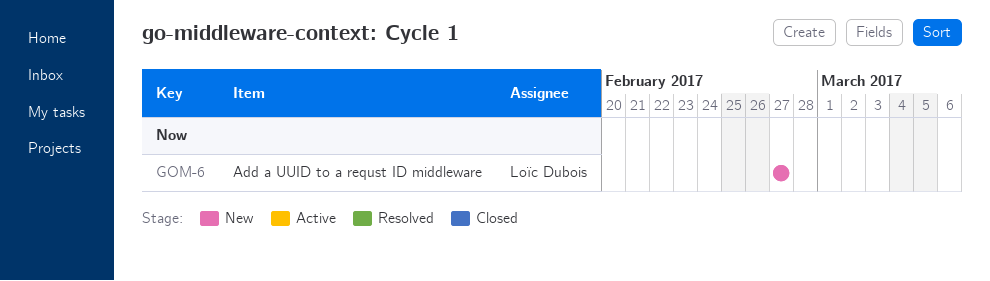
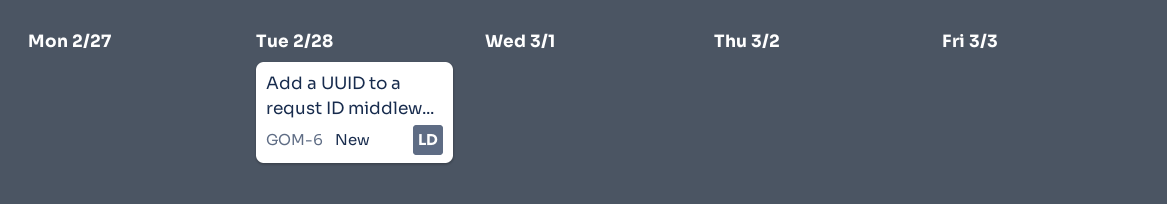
GOM-6, due: Feb 27 -> Feb 28

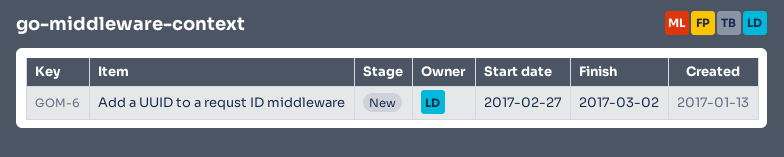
GOM-6, due: Feb 28 -> Mar 2

